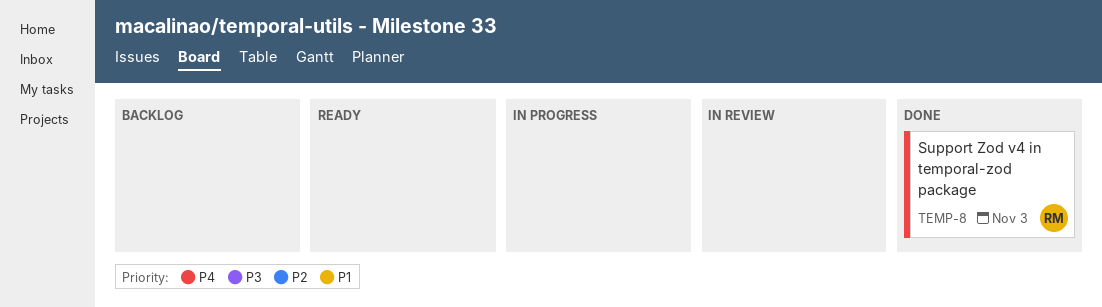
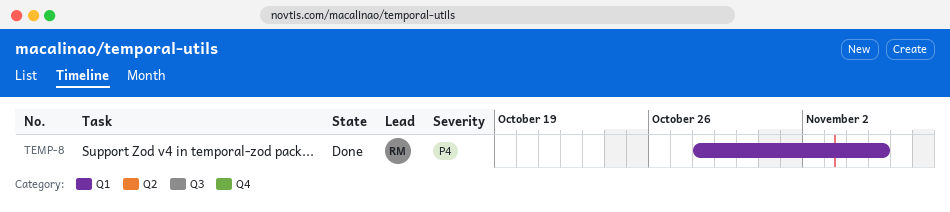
TEMP-8, due: Nov 3 -> Nov 5

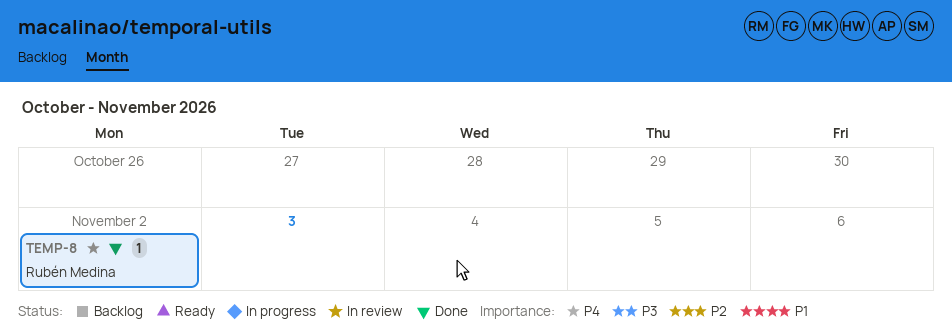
TEMP-8, due: Nov 5 -> Nov 2

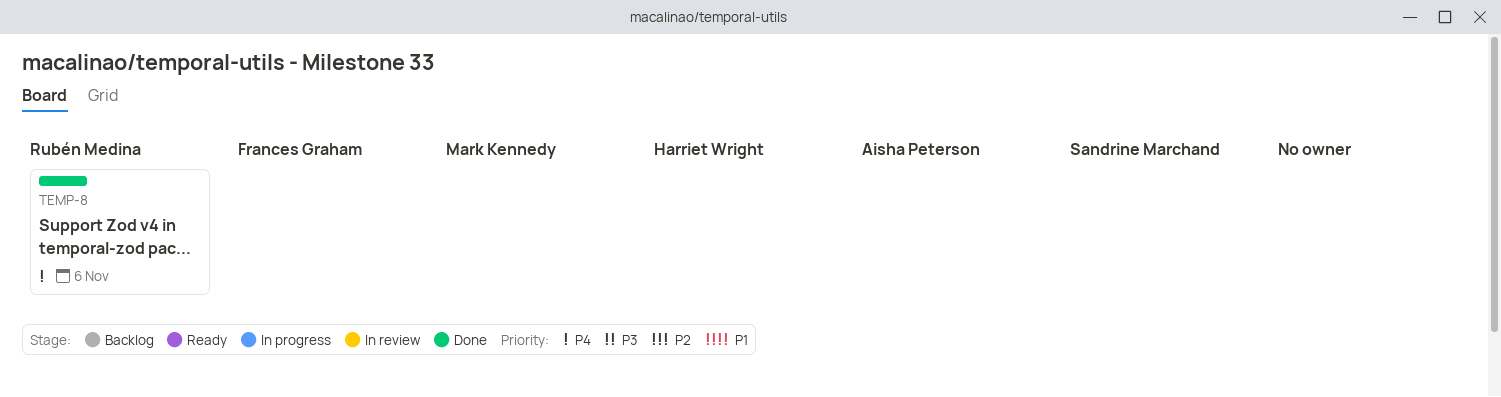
TEMP-8, due: Nov 2 -> Nov 6

